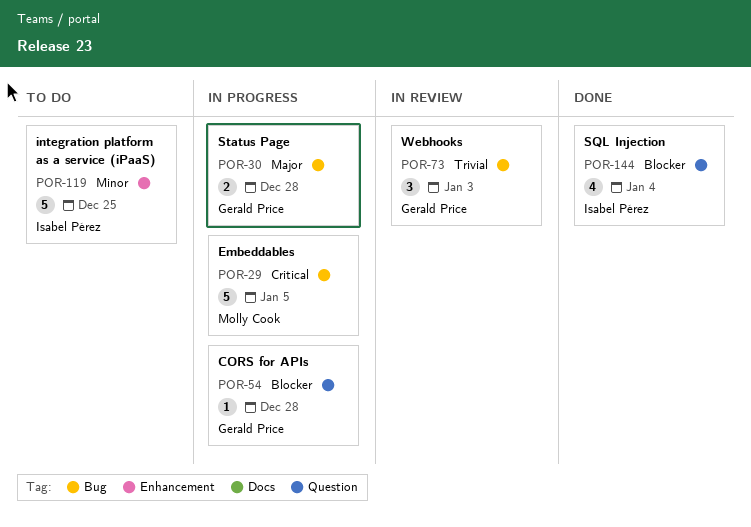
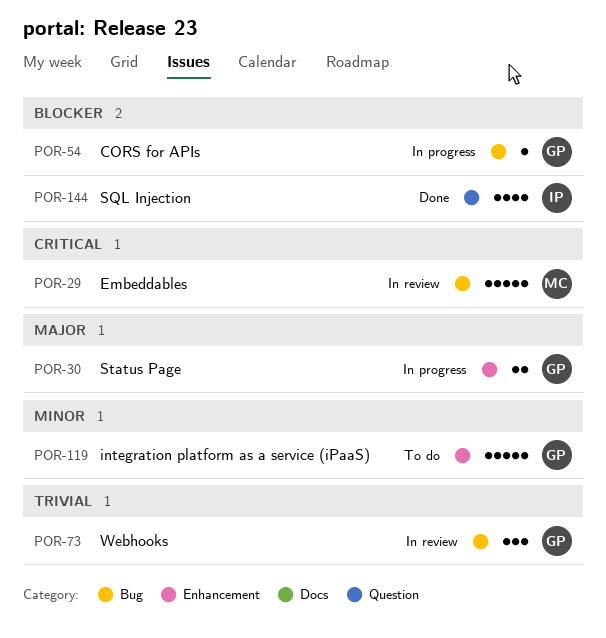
POR-29, status: In progress -> In review
POR-30, label: Bug -> Enhancement
POR-54, label: Question -> Bug
POR-119, owner: Isabel Pérez -> Gerald Price

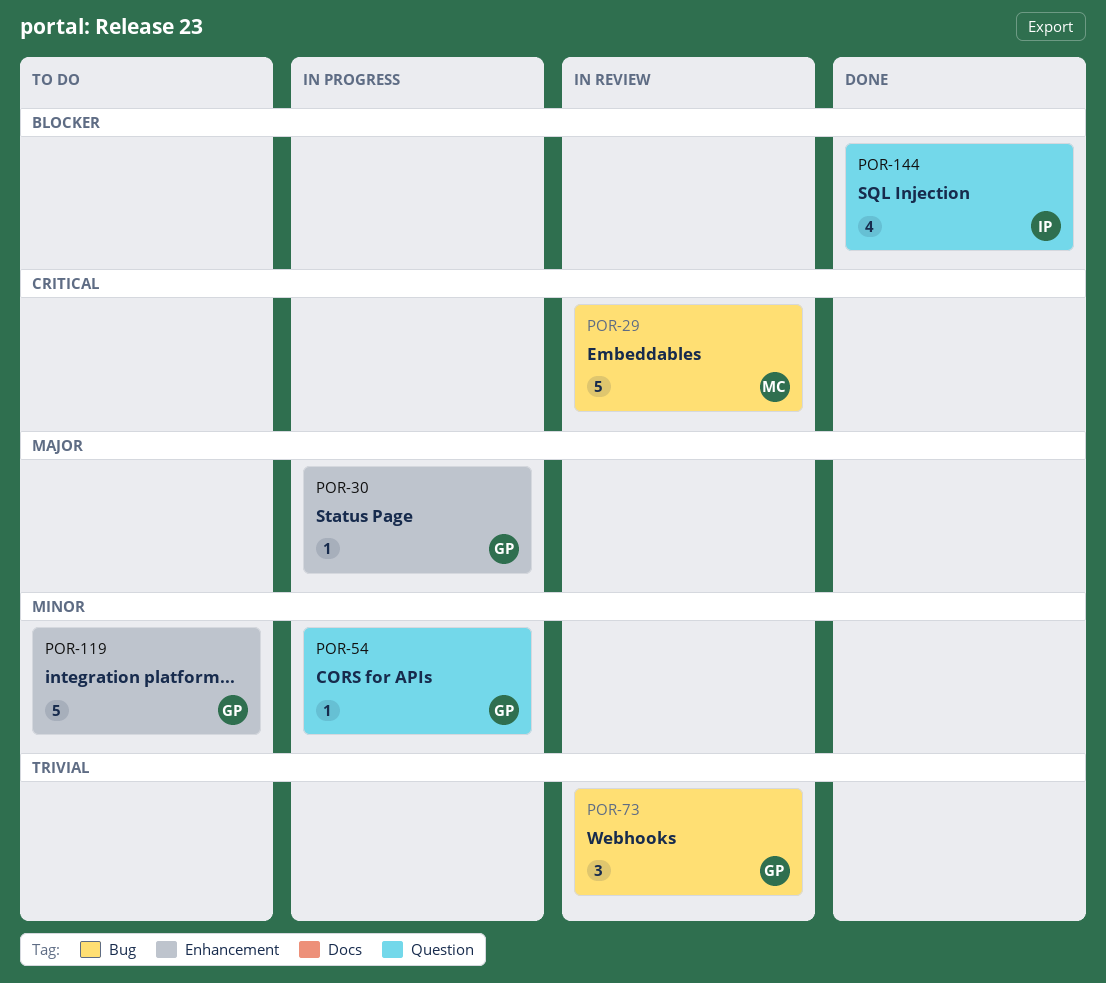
POR-30, estimate: 2 -> 1
POR-54, priority: Blocker -> Minor
POR-54, label: Bug -> Question

